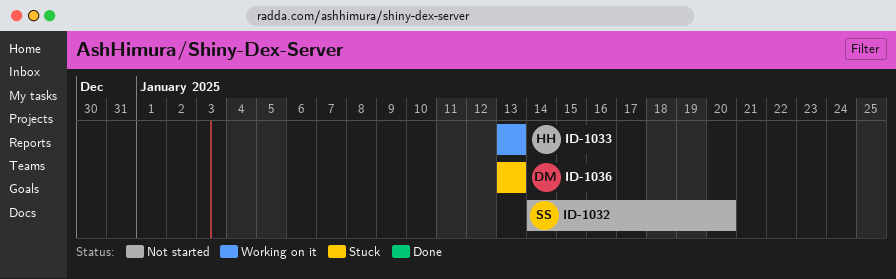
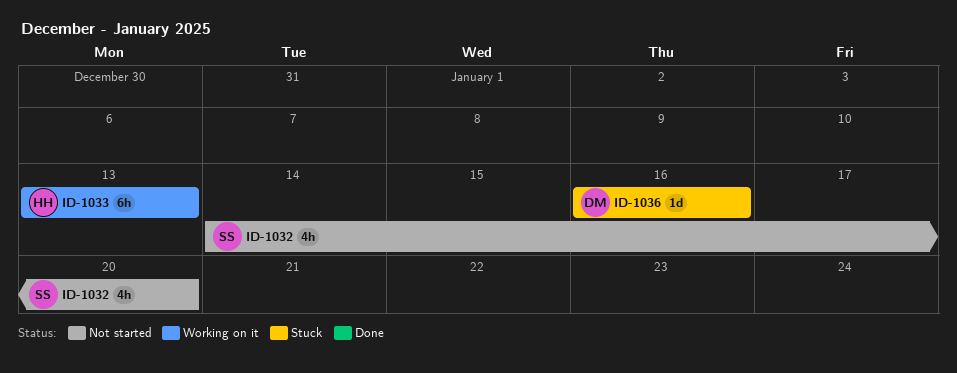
ID-1036, start: Jan 13 -> Jan 16
ID-1036, due: Jan 13 -> Jan 16

